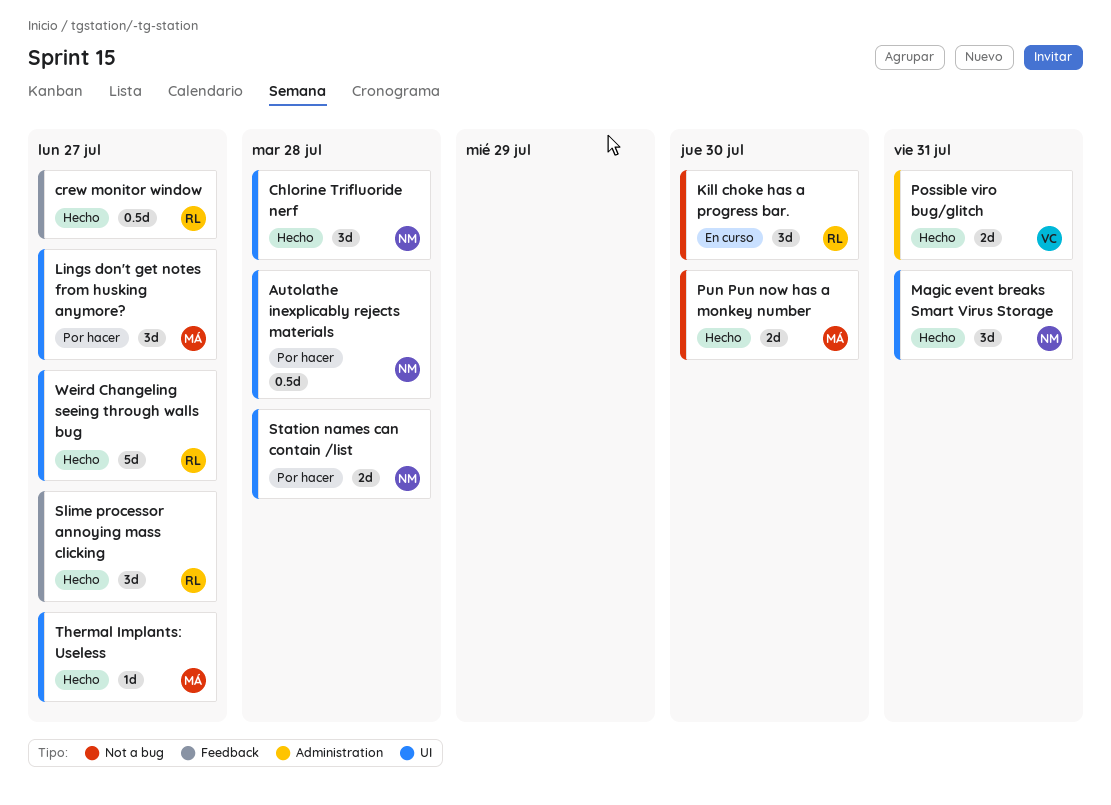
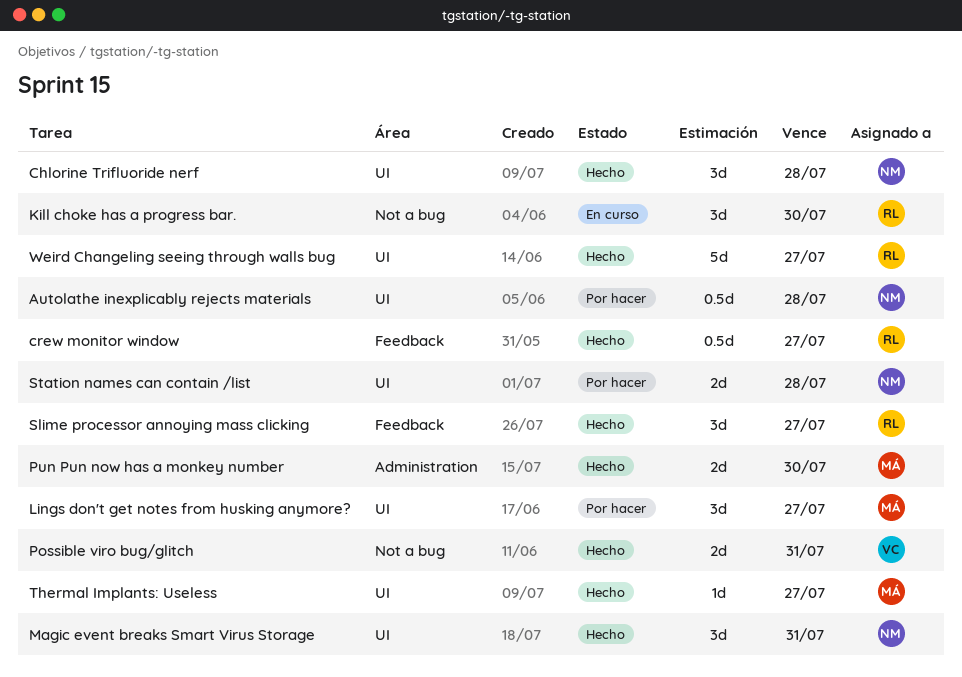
Possible viro bug/glitch, label: Administration -> Not a bug
Pun Pun now has a monkey number, label: Not a bug -> Administration

